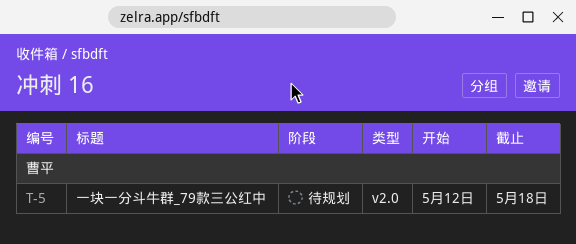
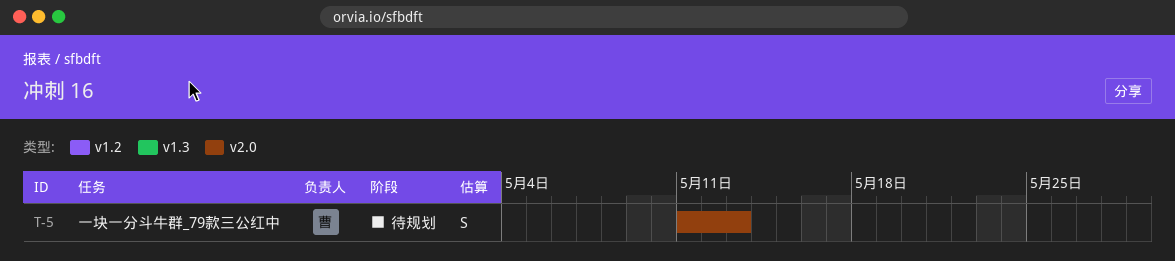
T-5, start: May 12 -> May 11
T-5, due: May 18 -> May 13

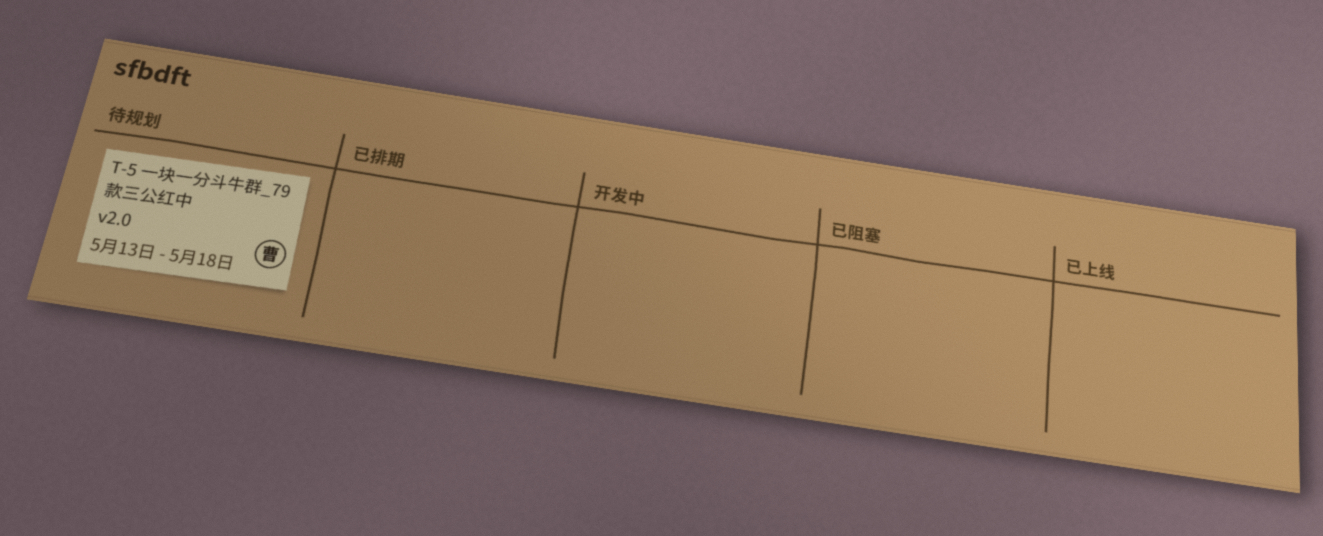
T-5, start: May 11 -> May 13
T-5, due: May 13 -> May 18

